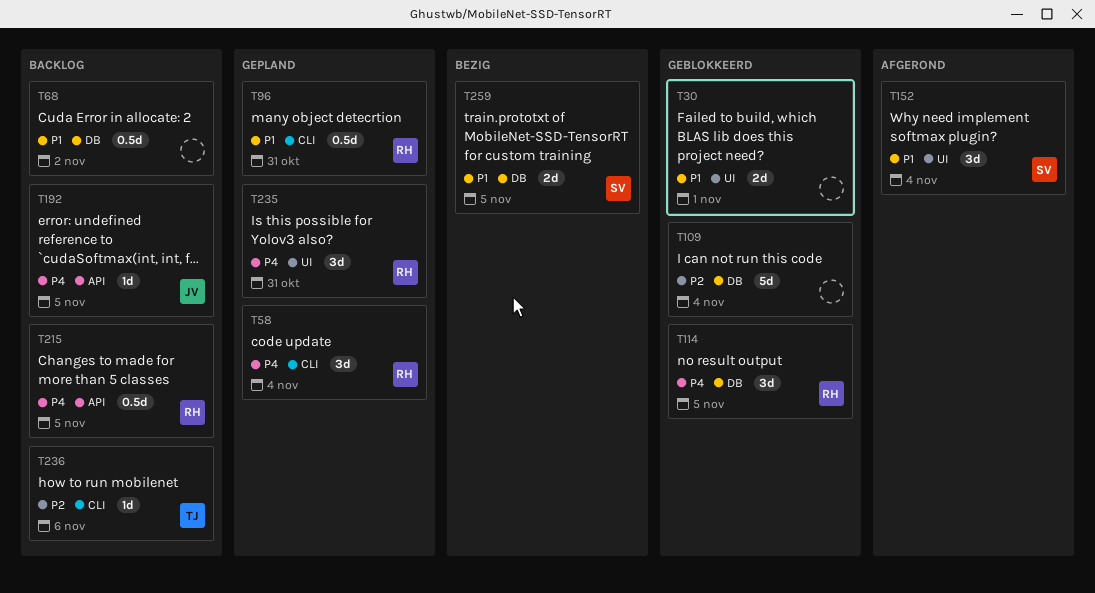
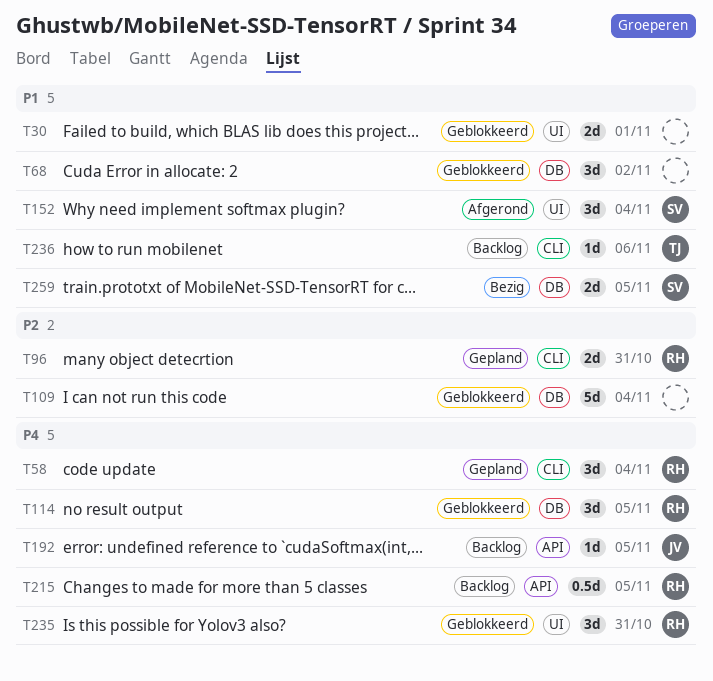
T68, status: Backlog -> Geblokkeerd
T68, estimate: 0.5d -> 3d
T96, priority: P1 -> P2
T96, estimate: 0.5d -> 2d
T235, status: Gepland -> Geblokkeerd
T236, priority: P2 -> P1

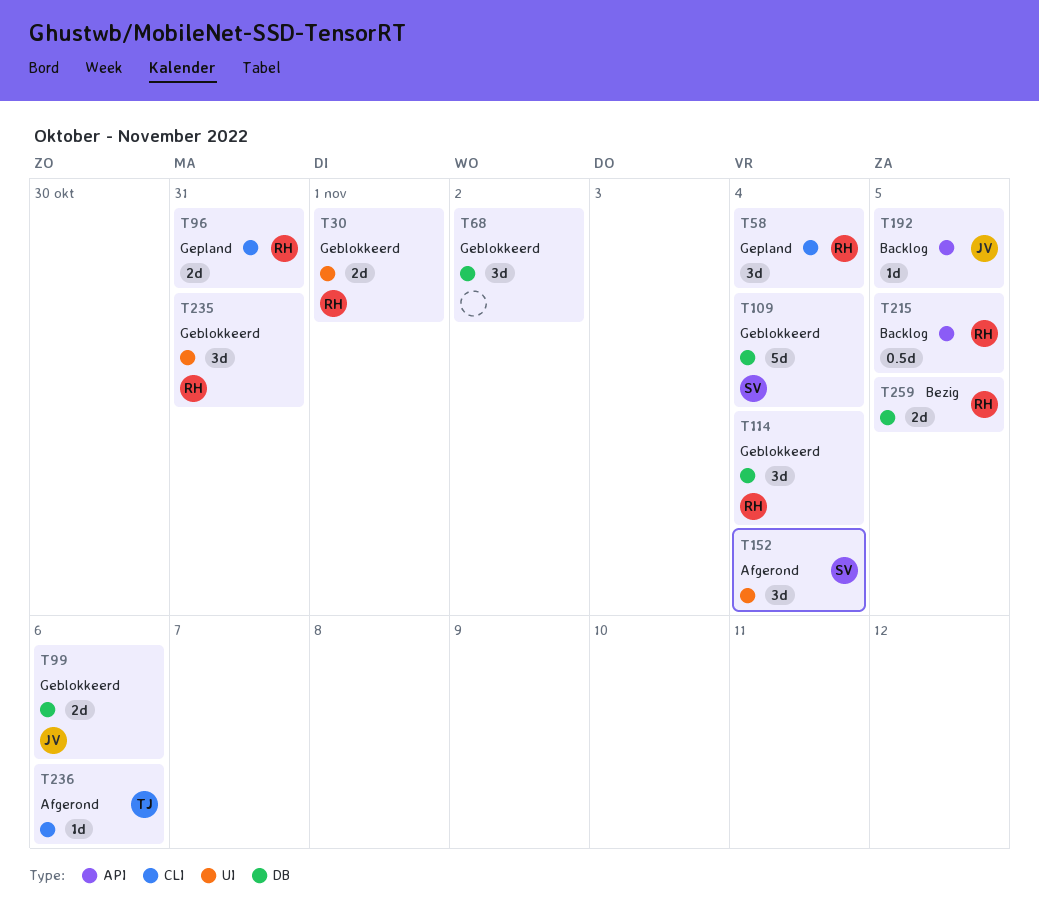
T30, owner: none -> RH
T99: none -> present
T109, owner: none -> SV
T114, due: Nov 5 -> Nov 4
T236, status: Backlog -> Afgerond
T259, owner: SV -> RH

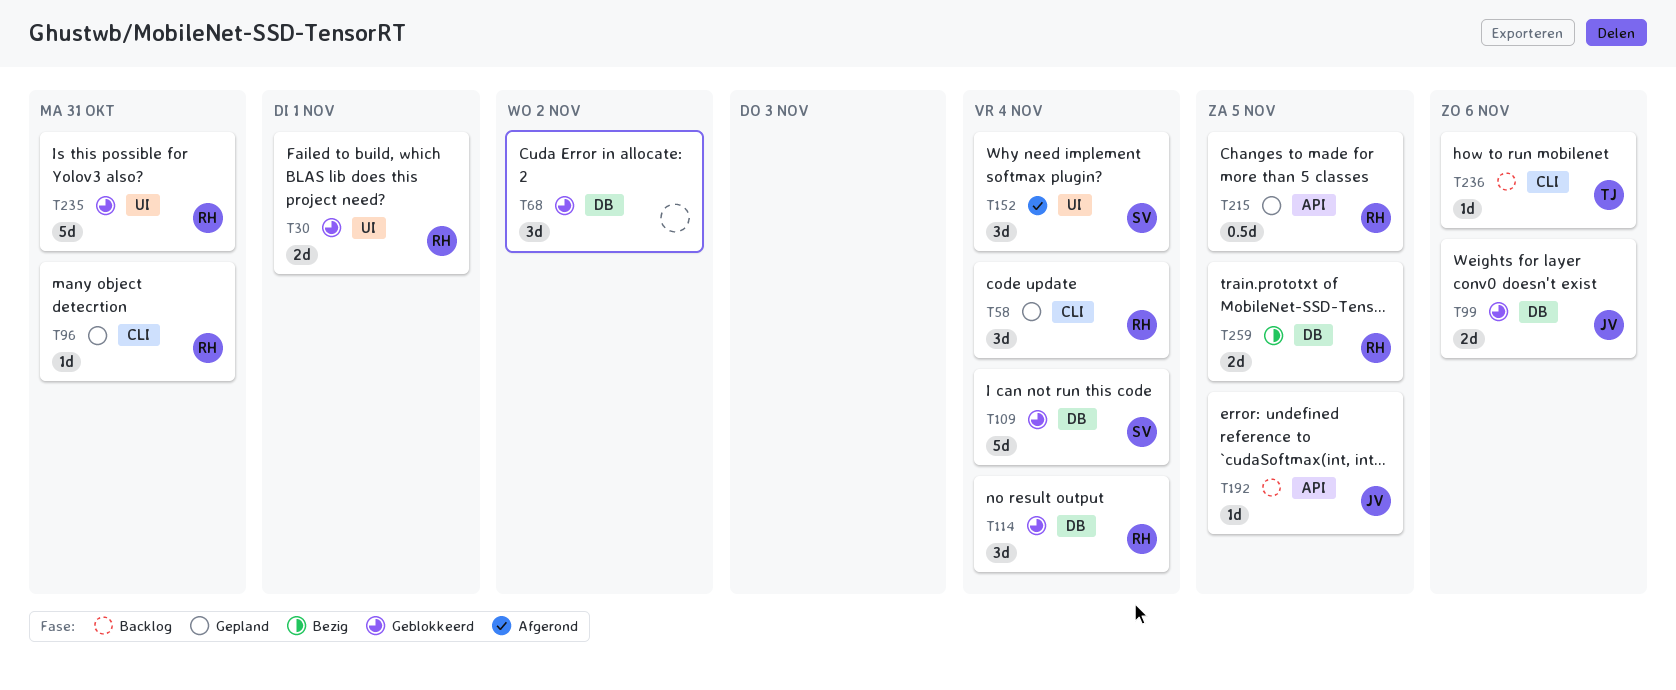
T96, estimate: 2d -> 1d
T215, status: Backlog -> Gepland
T235, estimate: 3d -> 5d
T236, status: Afgerond -> Backlog

